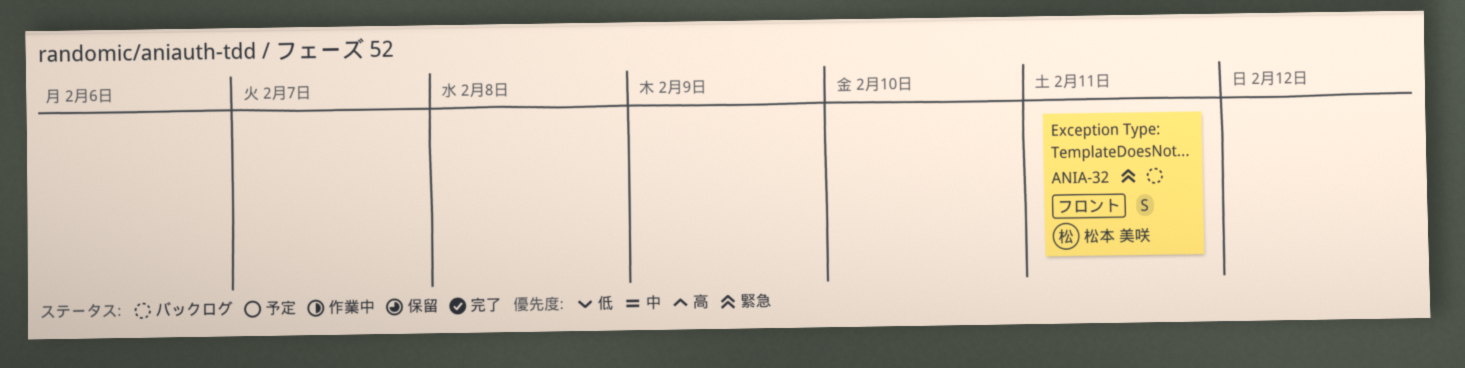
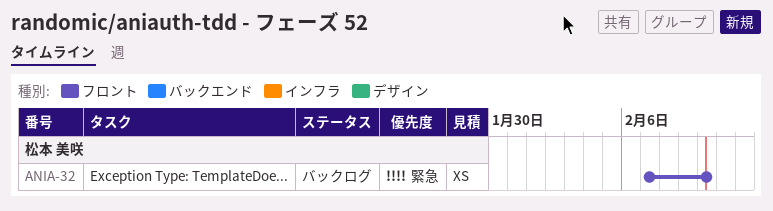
ANIA-32, estimate: S -> XS
ANIA-32, due: Feb 11 -> Feb 10

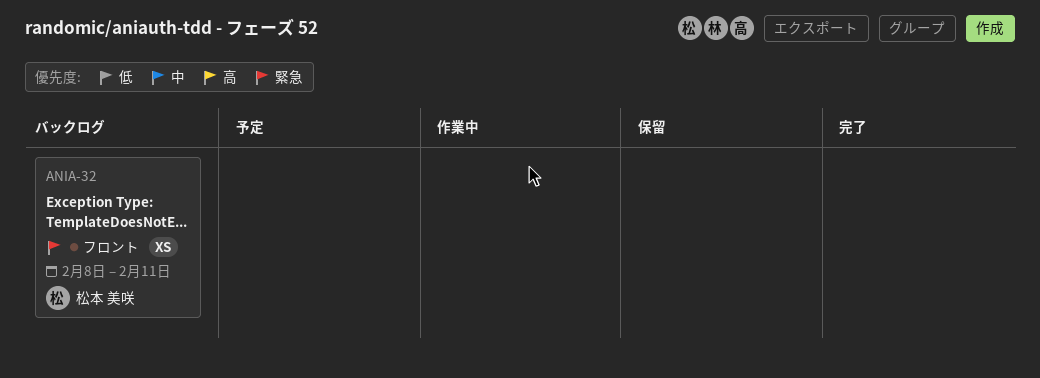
ANIA-32, start: Feb 7 -> Feb 8
ANIA-32, due: Feb 10 -> Feb 11

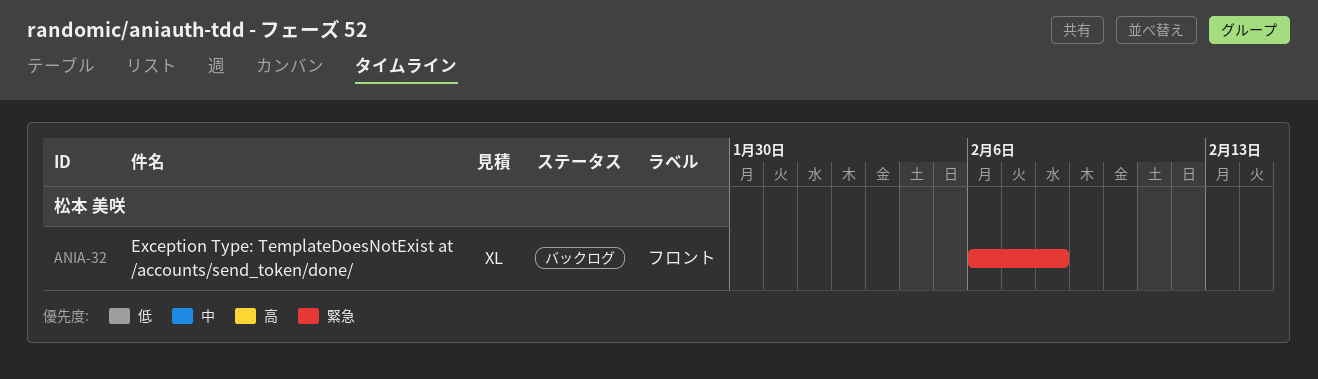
ANIA-32, estimate: XS -> XL
ANIA-32, start: Feb 8 -> Feb 6
ANIA-32, due: Feb 11 -> Feb 8

